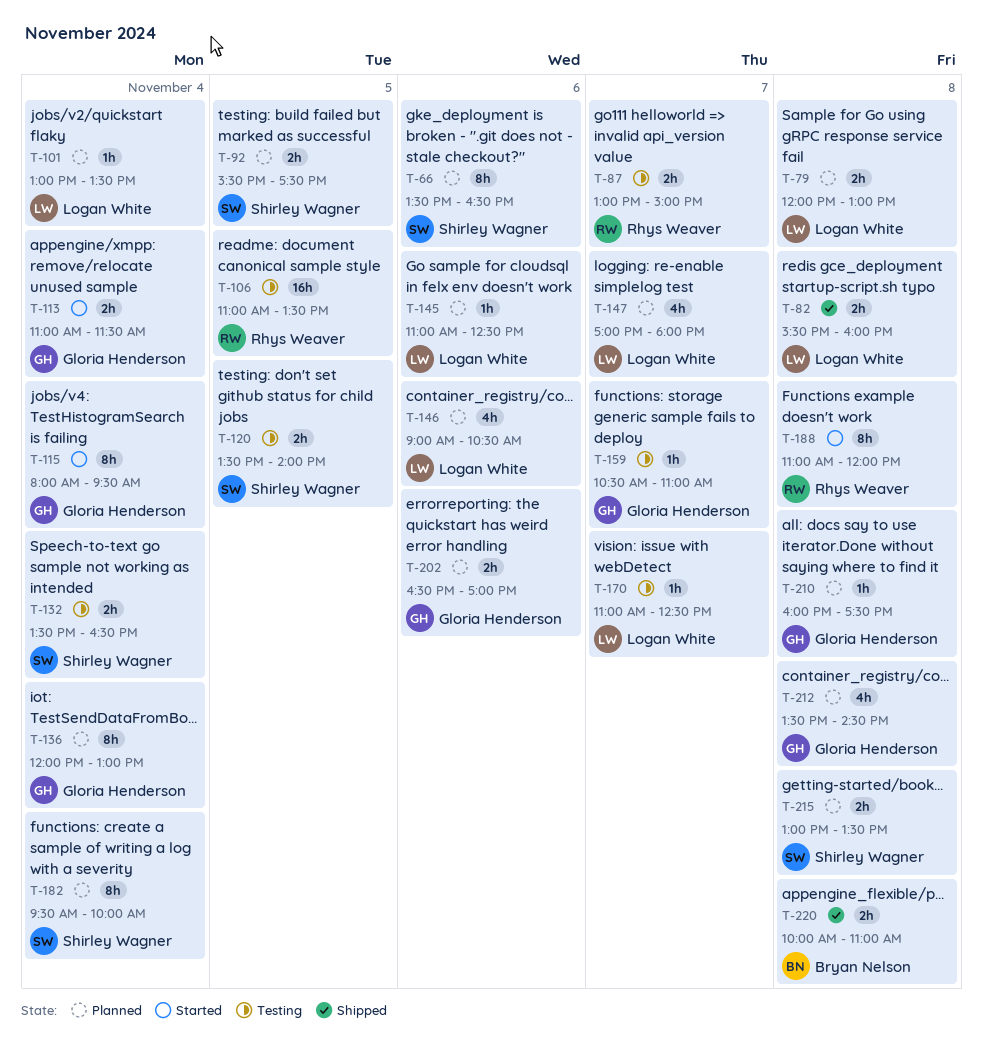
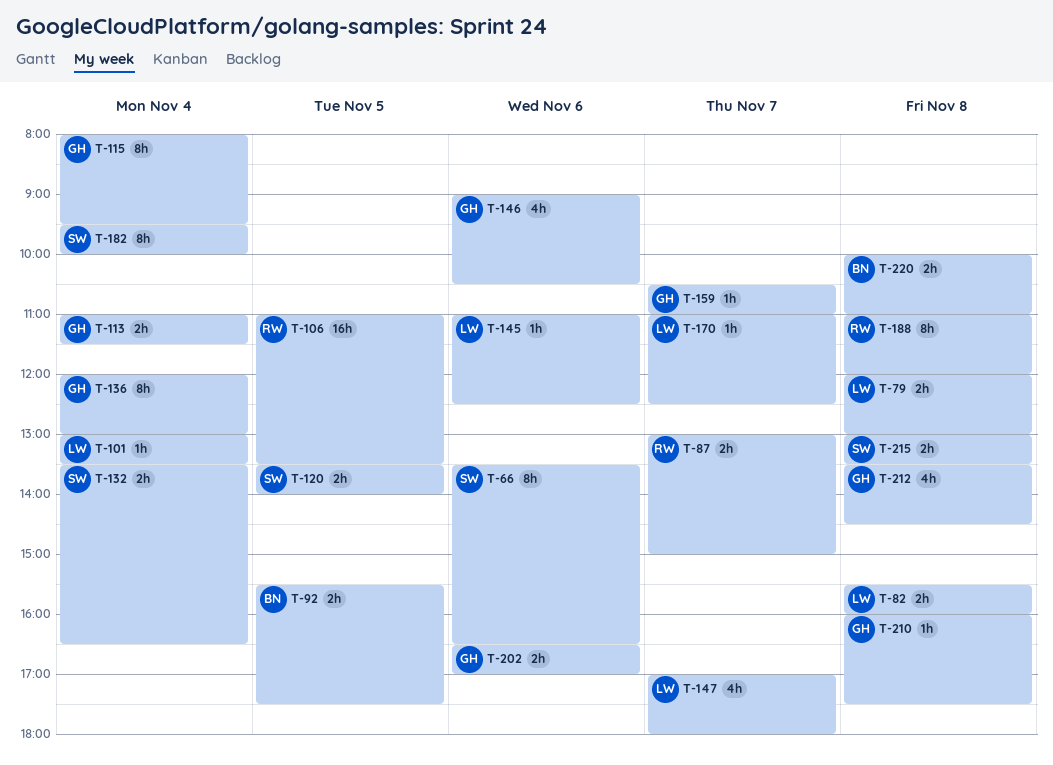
T-92, owner: Shirley Wagner -> Bryan Nelson
T-146, owner: Logan White -> Gloria Henderson

